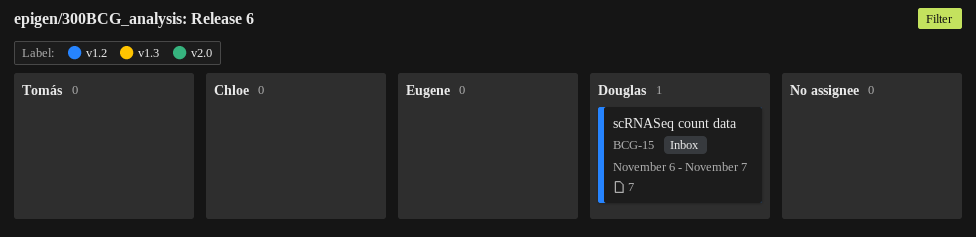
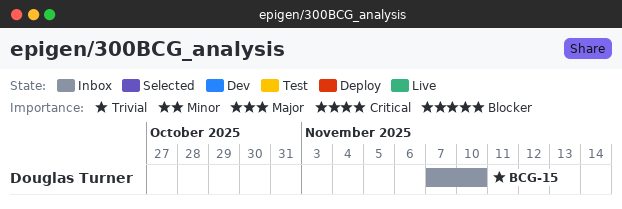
BCG-15, start: Nov 6 -> Nov 7
BCG-15, due: Nov 7 -> Nov 10

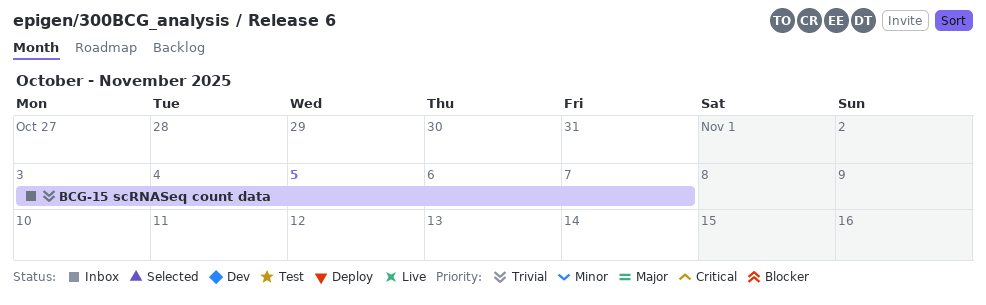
BCG-15, start: Nov 7 -> Nov 3
BCG-15, due: Nov 10 -> Nov 7

